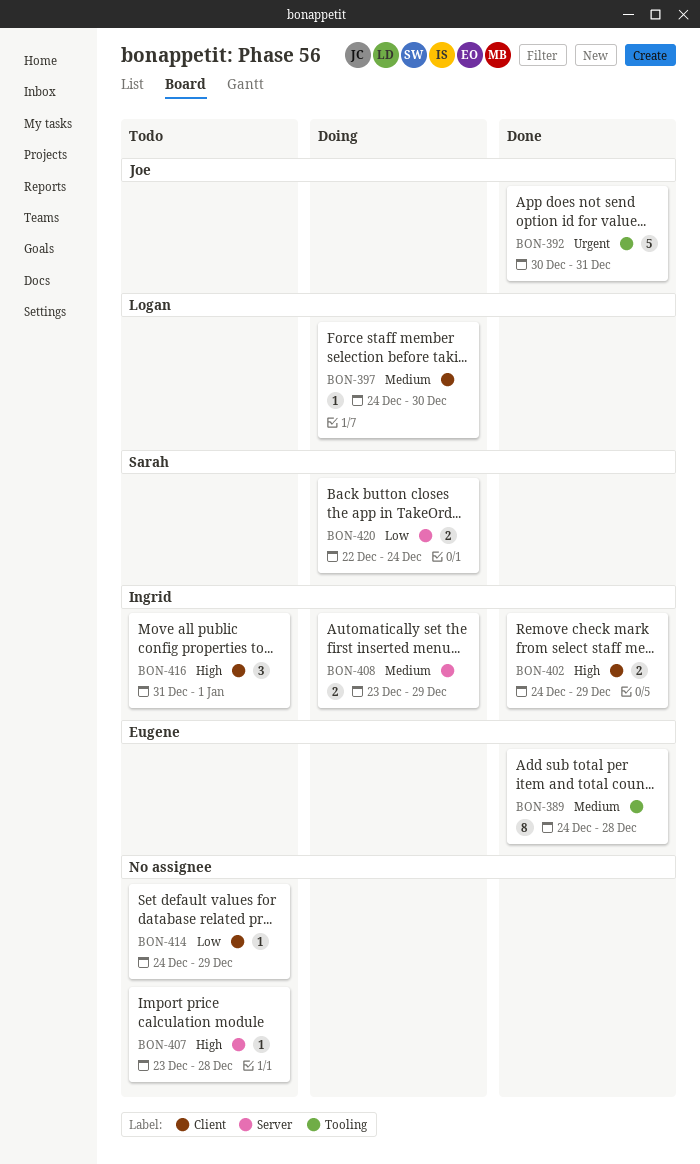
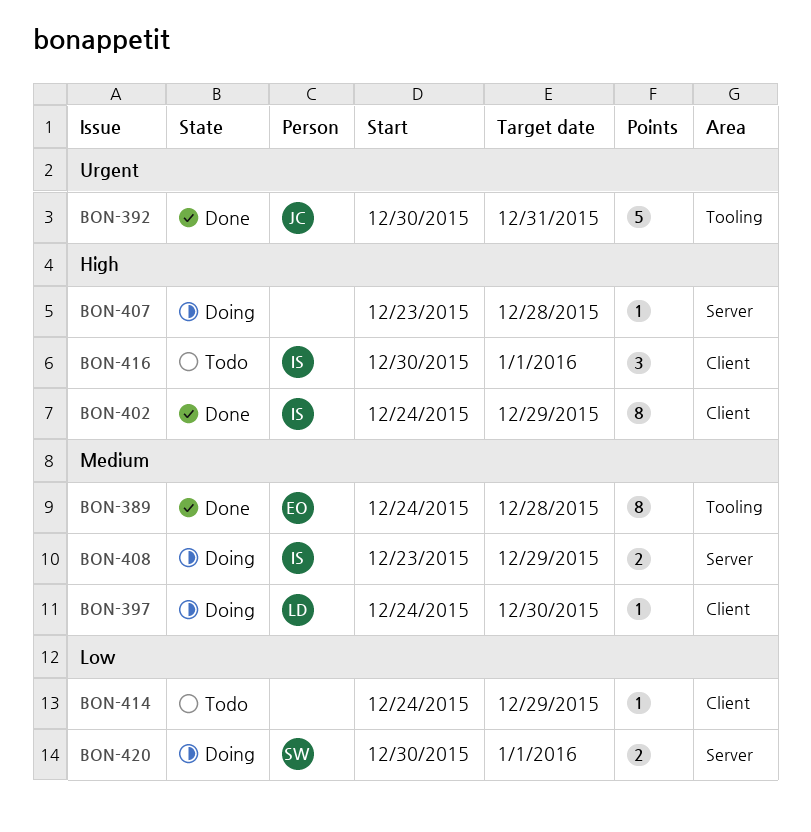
BON-402, estimate: 2 -> 8
BON-407, status: Todo -> Doing
BON-416, start: Dec 31 -> Dec 30
BON-420, start: Dec 22 -> Dec 30
BON-420, due: Dec 24 -> Jan 1

